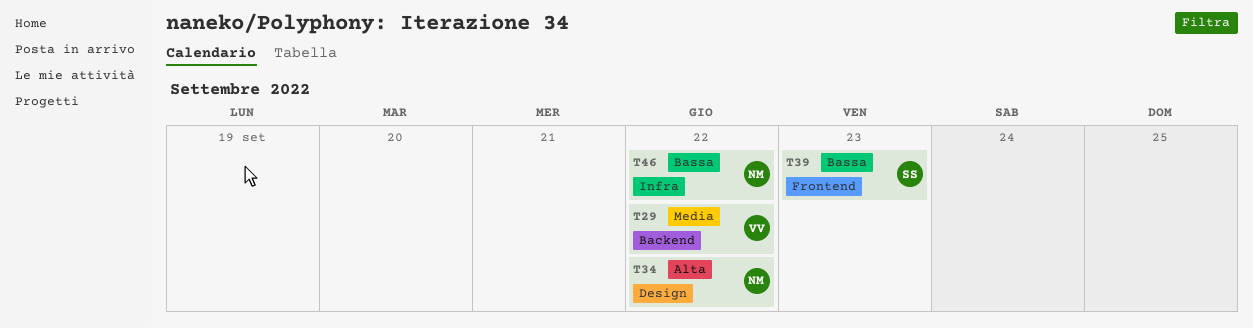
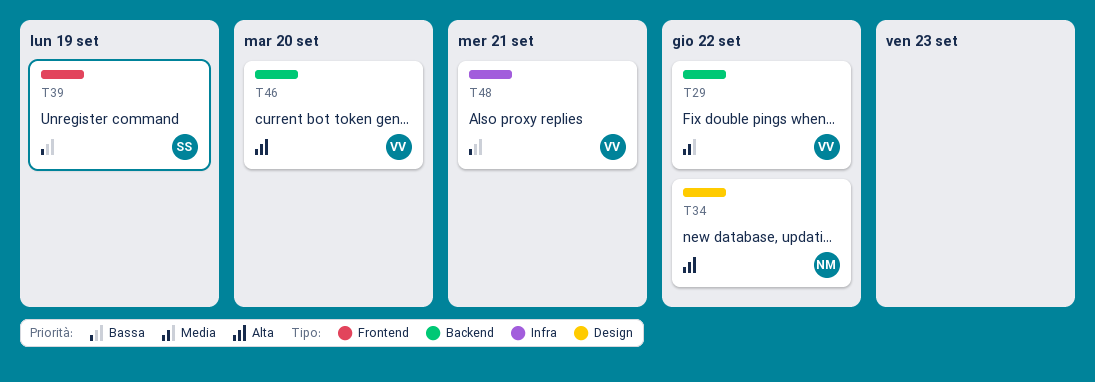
T39, due: Sep 23 -> Sep 19
T46, owner: NM -> VV
T46, priority: Bassa -> Alta
T46, label: Infra -> Backend
T46, due: Sep 22 -> Sep 20
T48: none -> present

